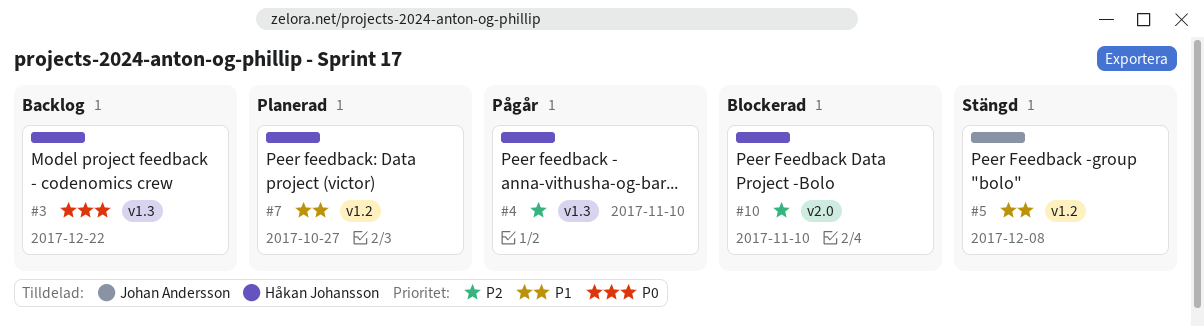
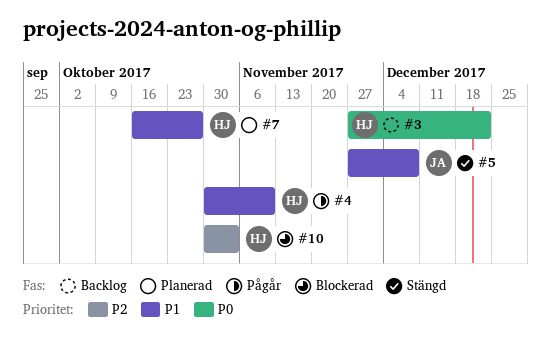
#4, priority: P2 -> P1
#10, due: Nov 10 -> Nov 3

